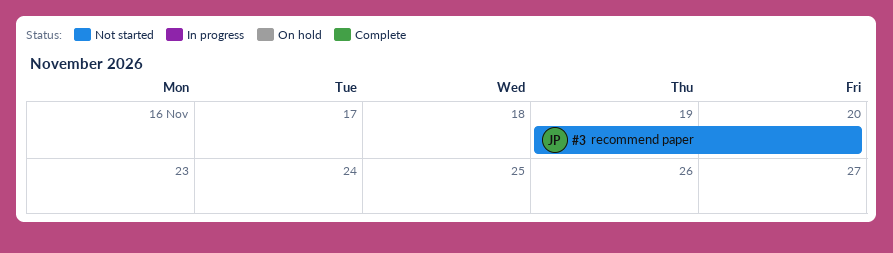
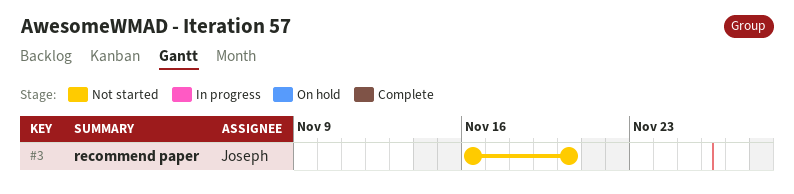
#3, start: Nov 19 -> Nov 16

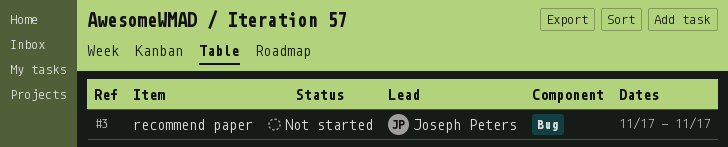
#3, start: Nov 16 -> Nov 17
#3, due: Nov 20 -> Nov 17

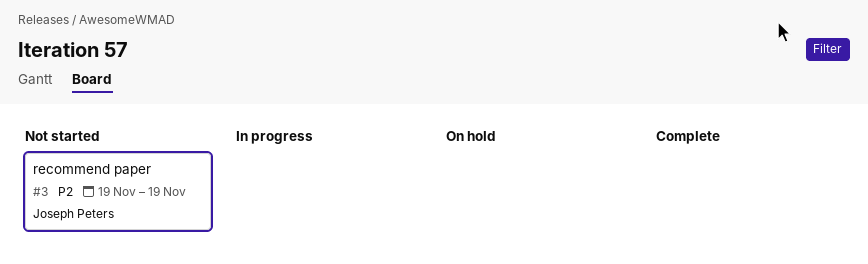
#3, start: Nov 17 -> Nov 19
#3, due: Nov 17 -> Nov 19

